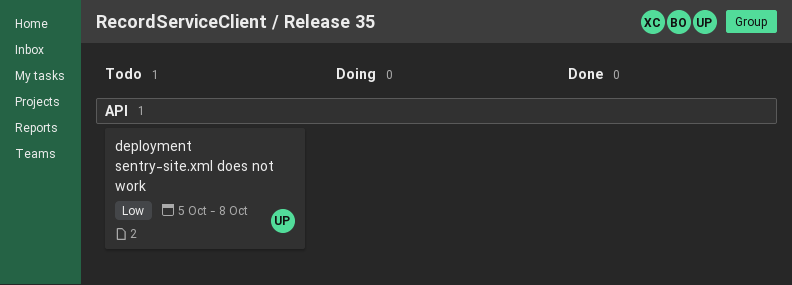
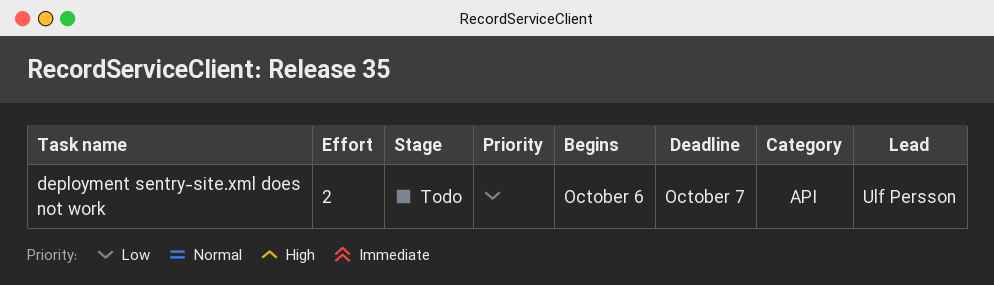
deployment sentry-site.xml does not work, start: Oct 5 -> Oct 6
deployment sentry-site.xml does not work, due: Oct 8 -> Oct 7

